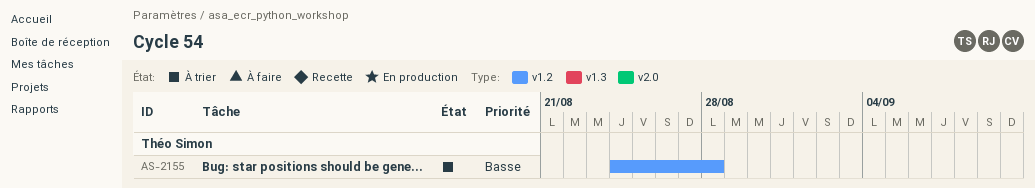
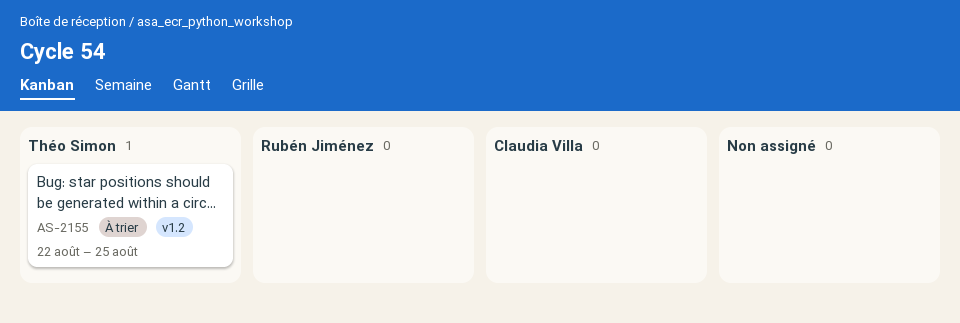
AS-2155, start: Aug 24 -> Aug 22
AS-2155, due: Aug 28 -> Aug 25

